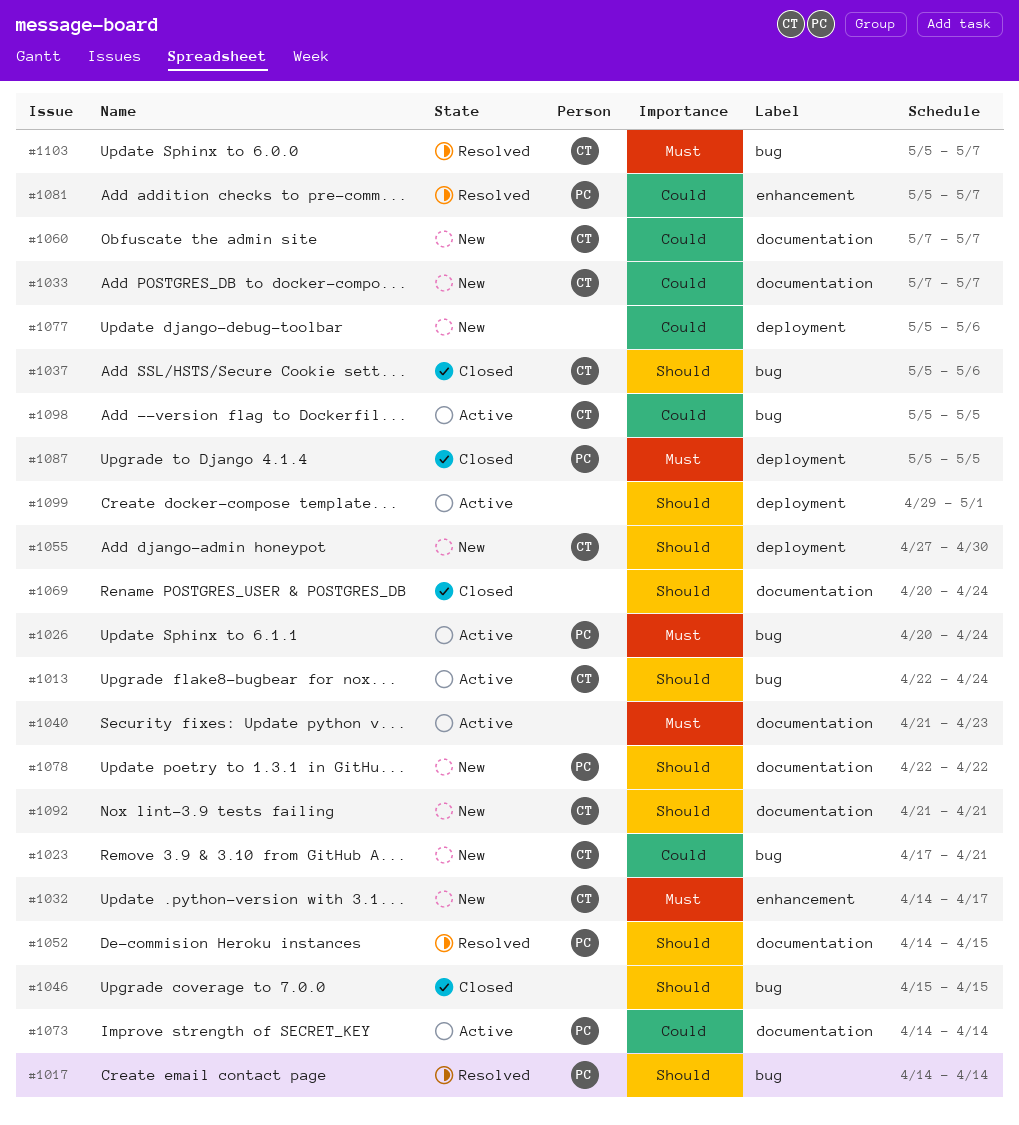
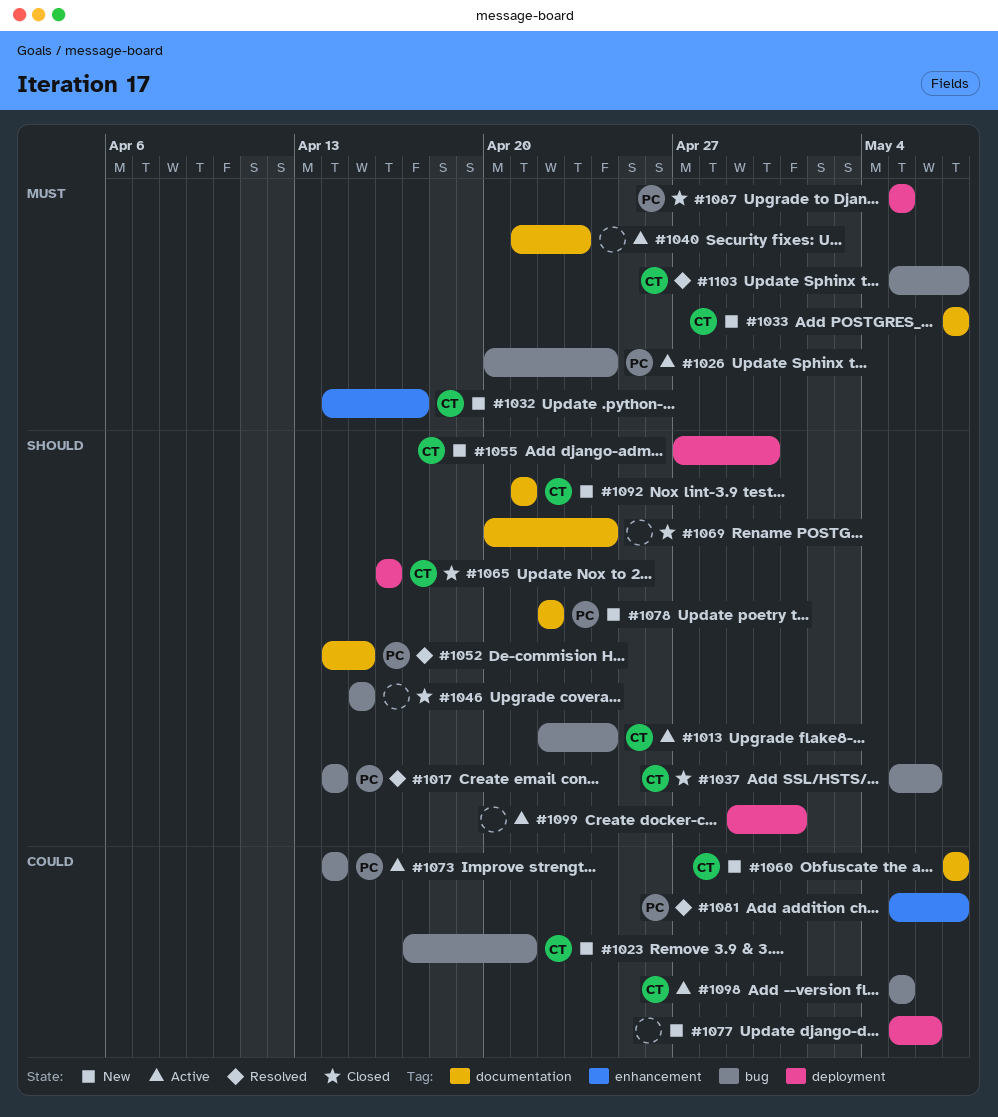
#1033, priority: Could -> Must
#1065: none -> present
#1073, label: documentation -> bug

